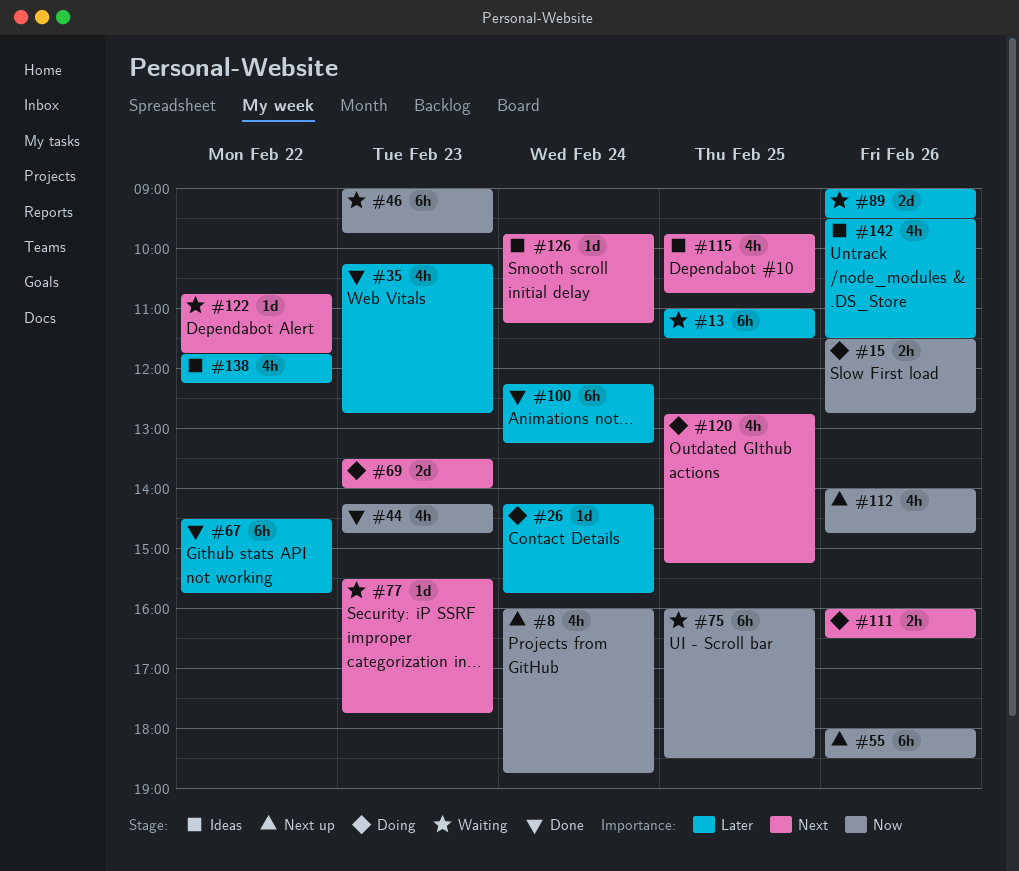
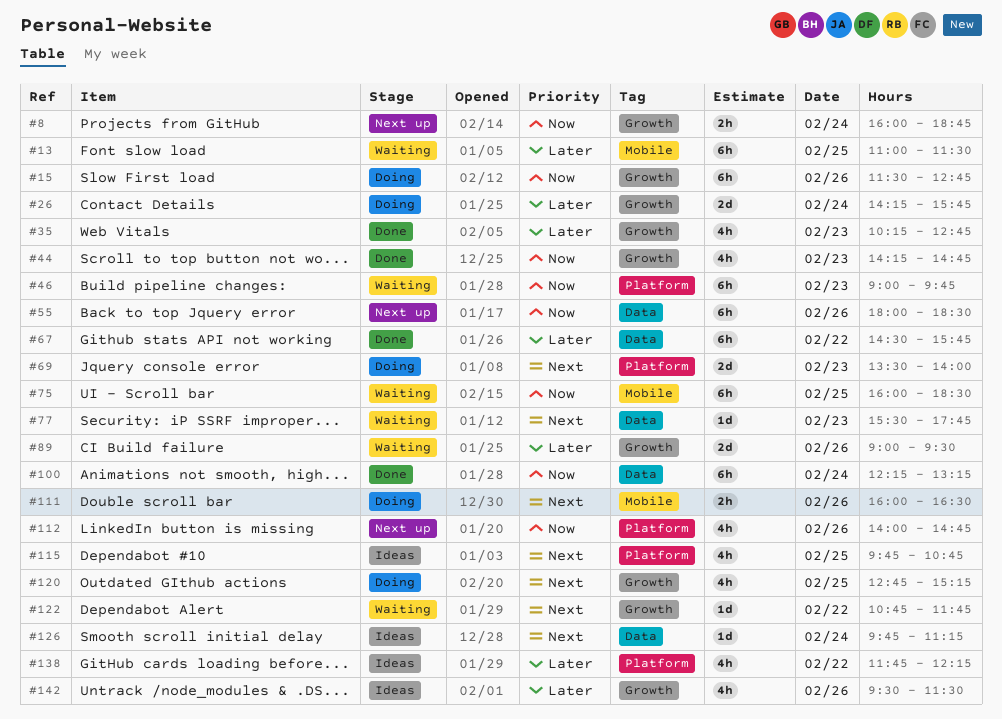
#8, estimate: 4h -> 2h
#15, estimate: 2h -> 6h
#26, estimate: 1d -> 2d
#100, priority: Later -> Now

